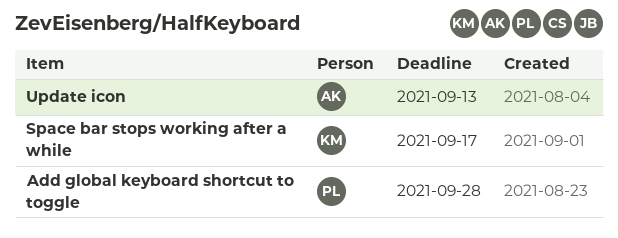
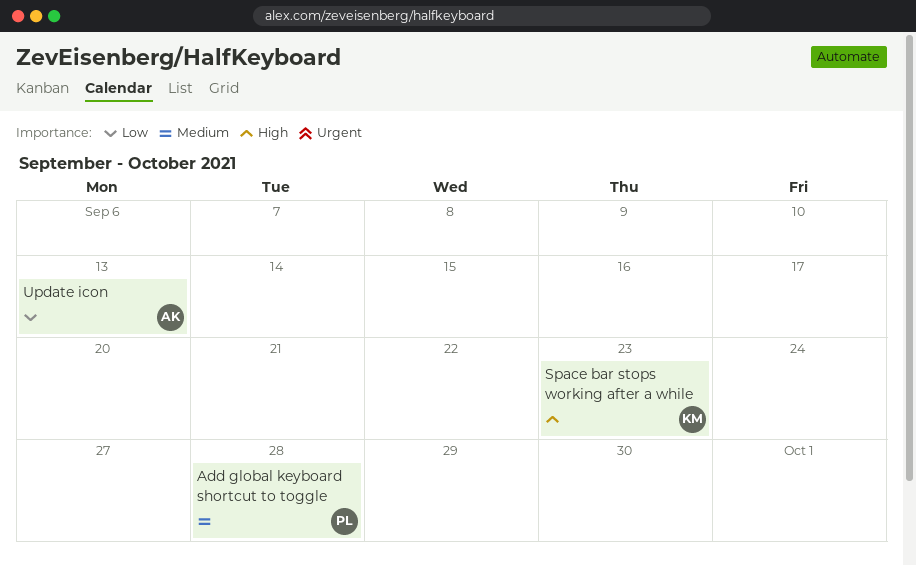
Space bar stops working after a while, due: Sep 17 -> Sep 23

